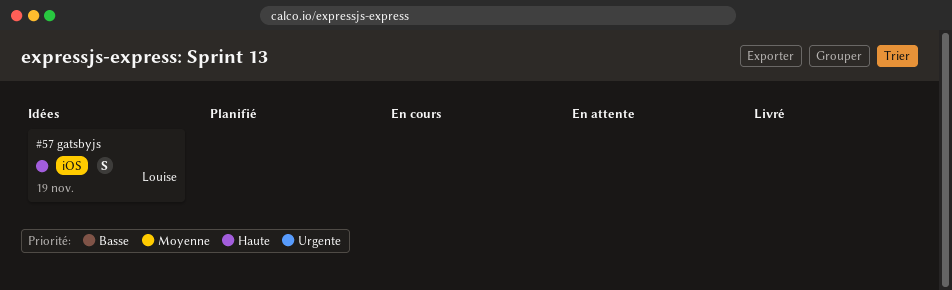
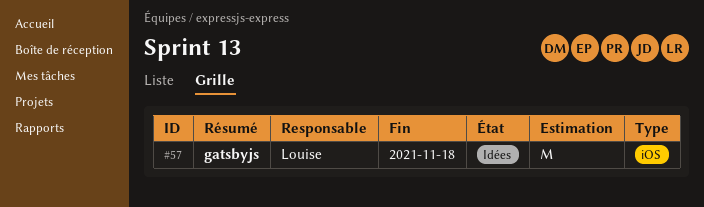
#57, estimate: S -> M
#57, due: Nov 19 -> Nov 18

